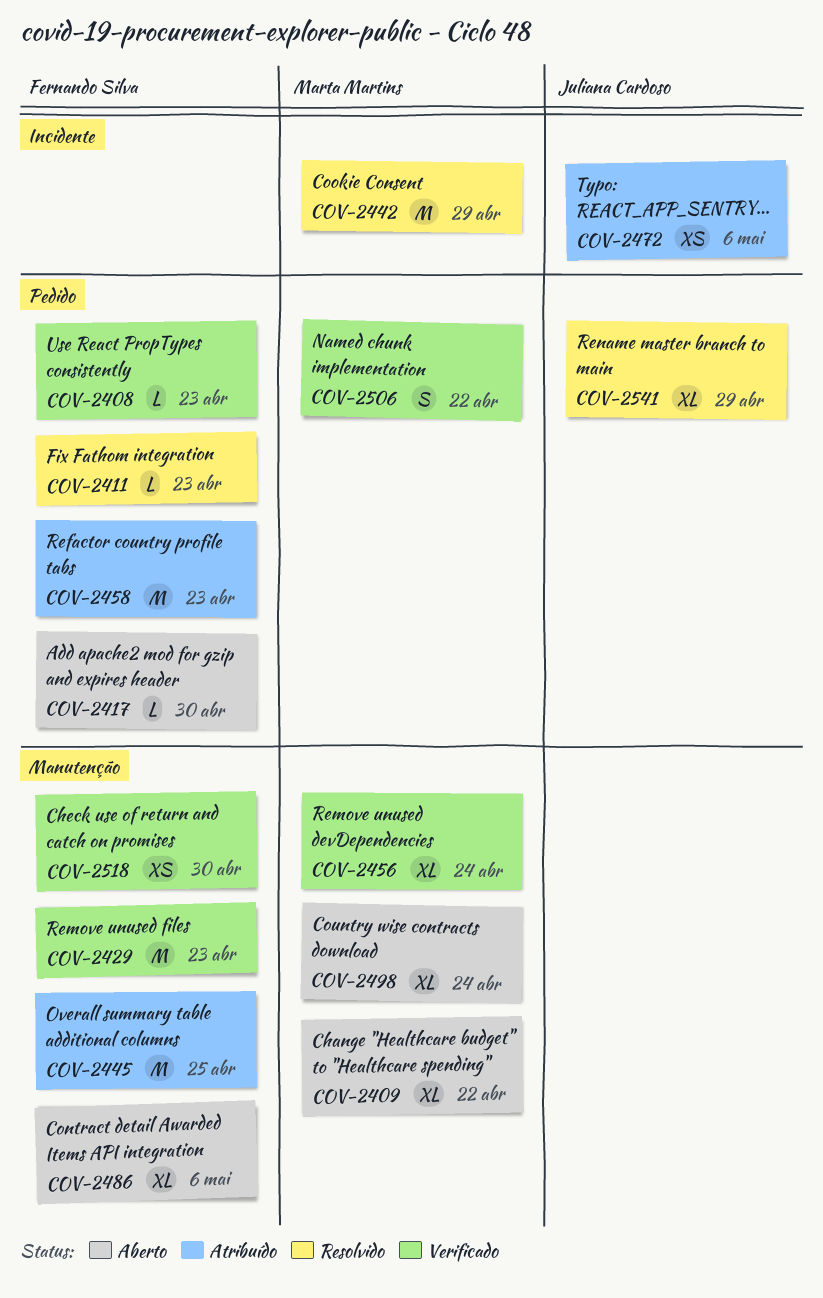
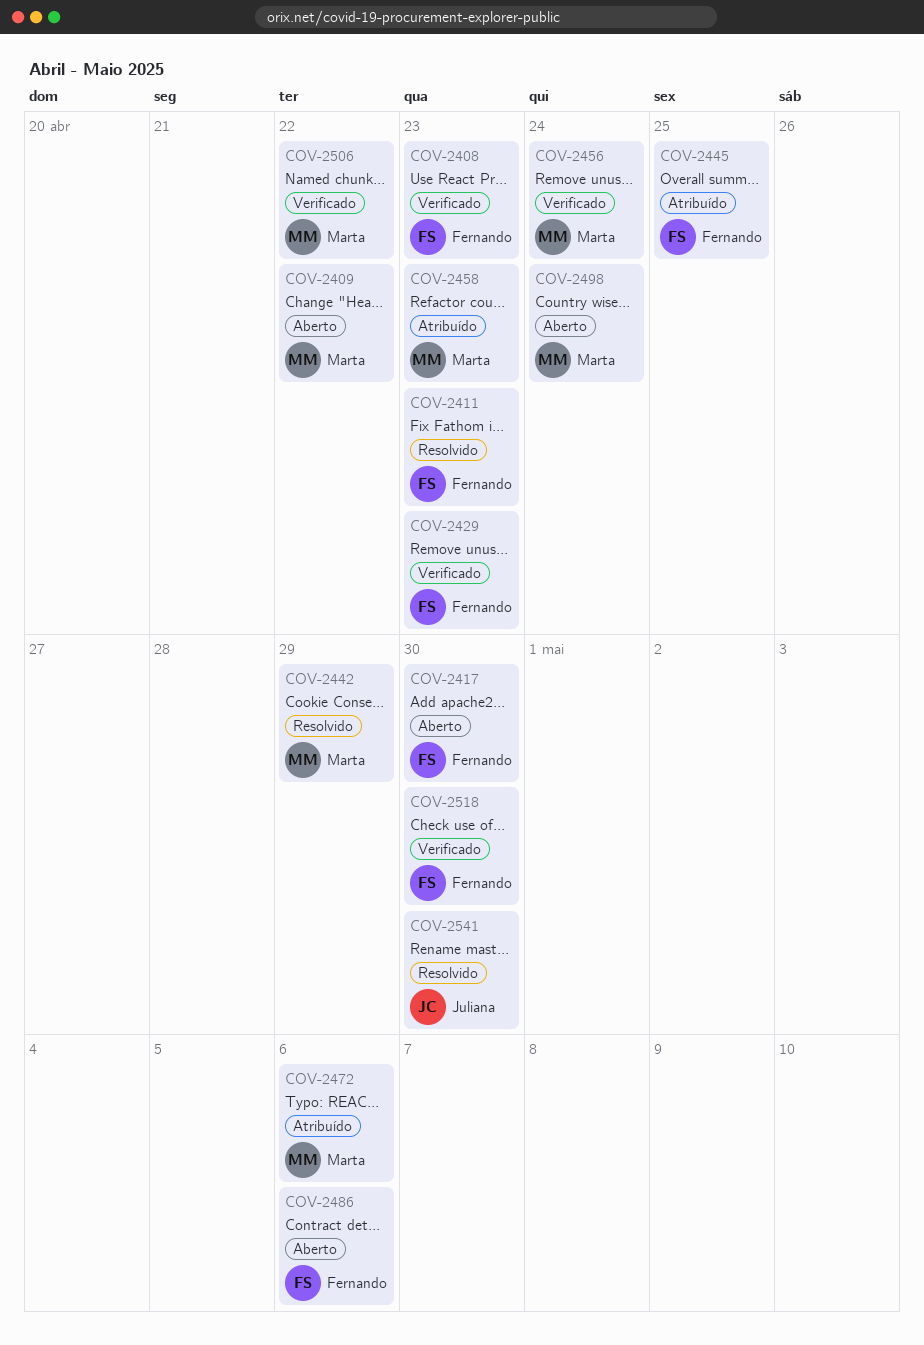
COV-2458, owner: Fernando Silva -> Marta Martins
COV-2472, owner: Juliana Cardoso -> Marta Martins
COV-2541, due: Apr 29 -> Apr 30

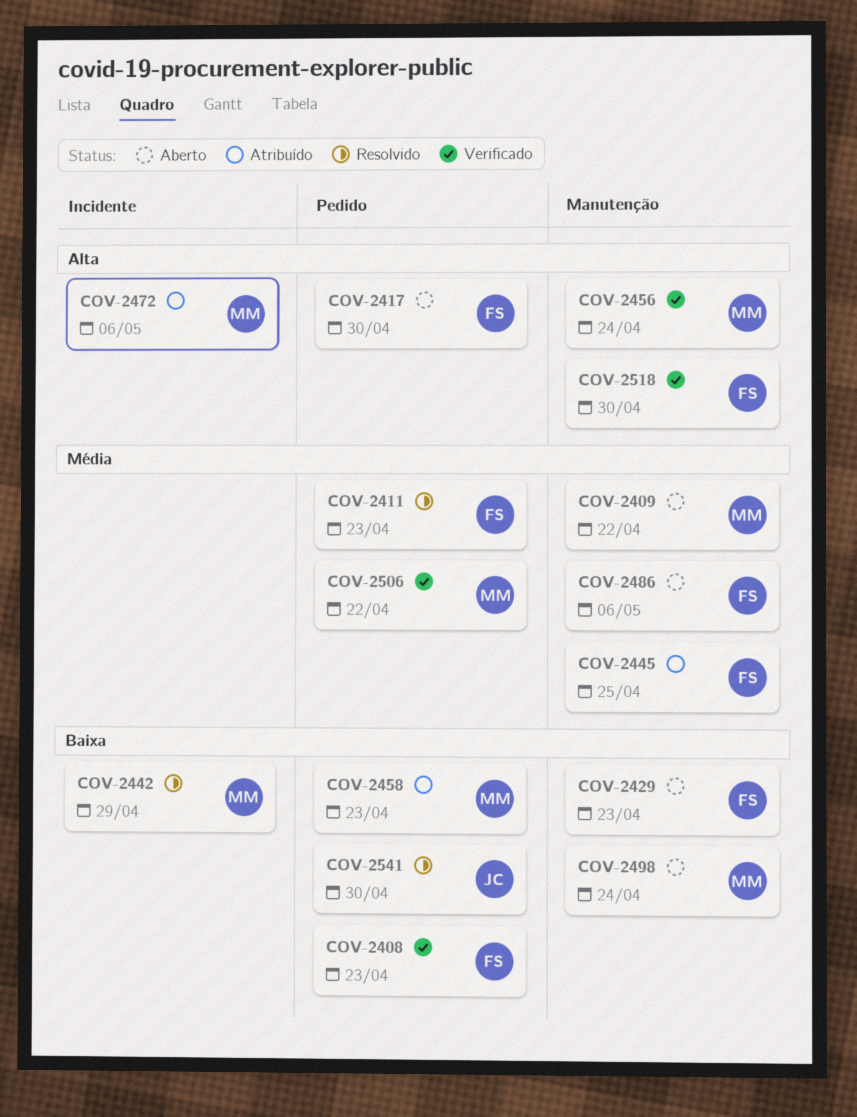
COV-2429, status: Verificado -> Aberto

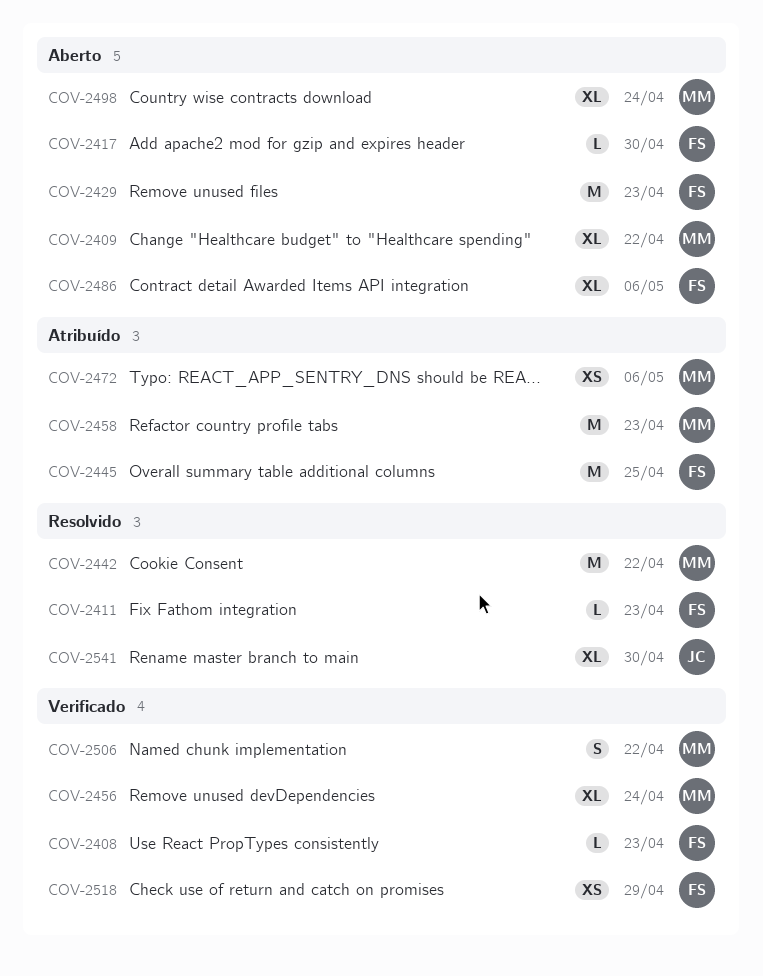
COV-2442, due: Apr 29 -> Apr 22
COV-2518, due: Apr 30 -> Apr 29

